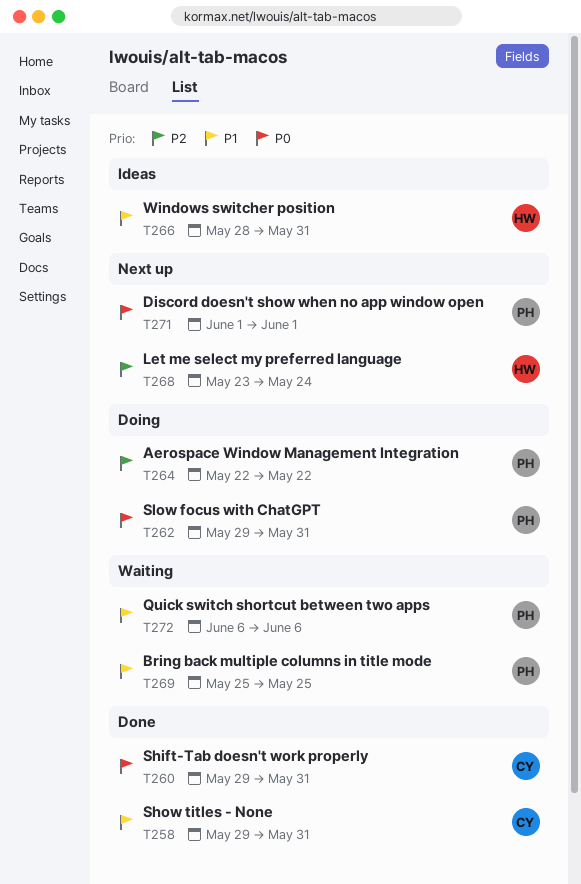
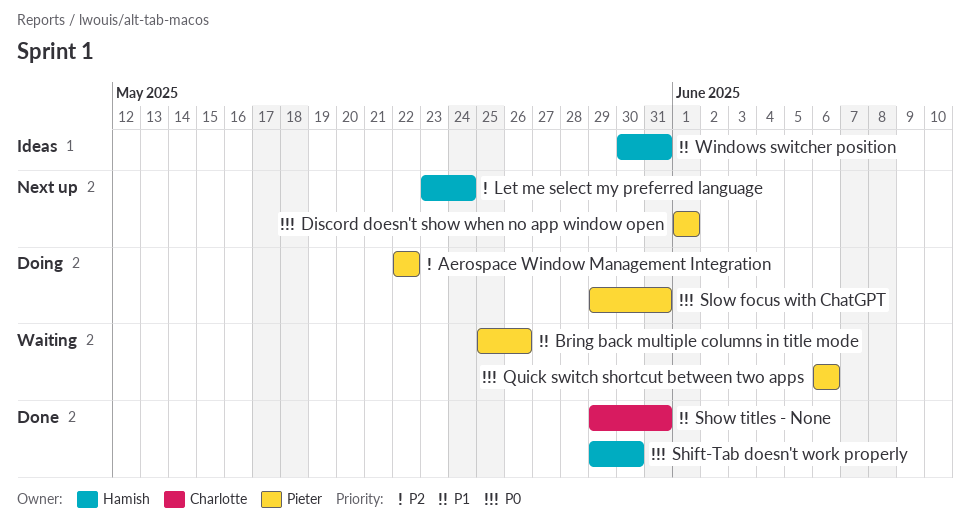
Bring back multiple columns in title mode, due: May 25 -> May 26
Quick switch shortcut between two apps, priority: P1 -> P0
Shift-Tab doesn't work properly, owner: Charlotte -> Hamish
Shift-Tab doesn't work properly, due: May 31 -> May 30
Windows switcher position, start: May 28 -> May 30

